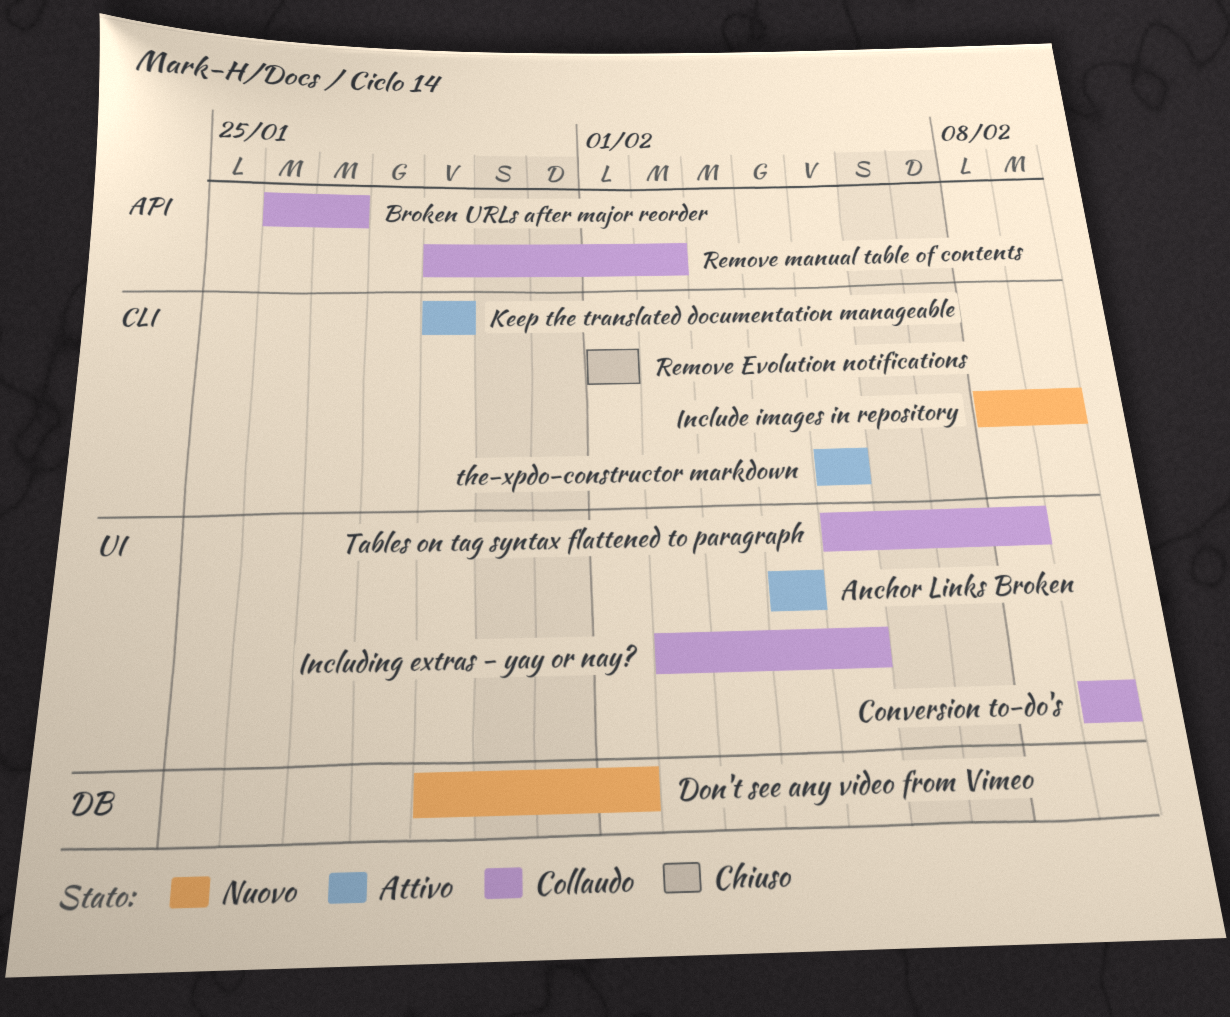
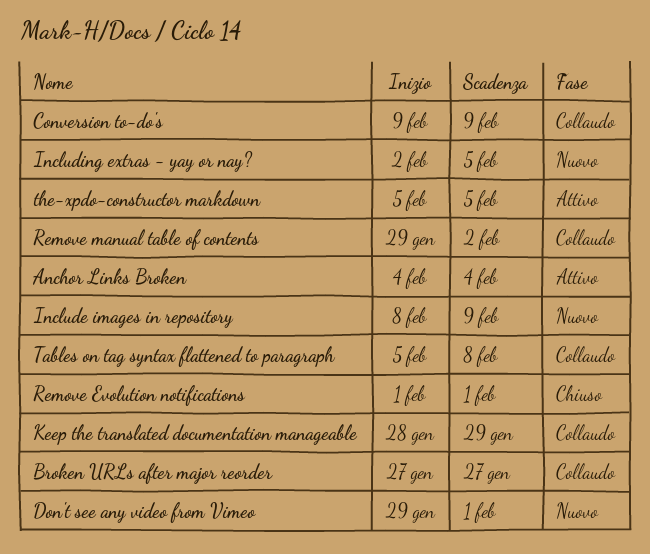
Broken URLs after major reorder, start: Jan 26 -> Jan 27
Including extras - yay or nay?, status: Collaudo -> Nuovo
Keep the translated documentation manageable, status: Attivo -> Collaudo
Keep the translated documentation manageable, start: Jan 29 -> Jan 28

